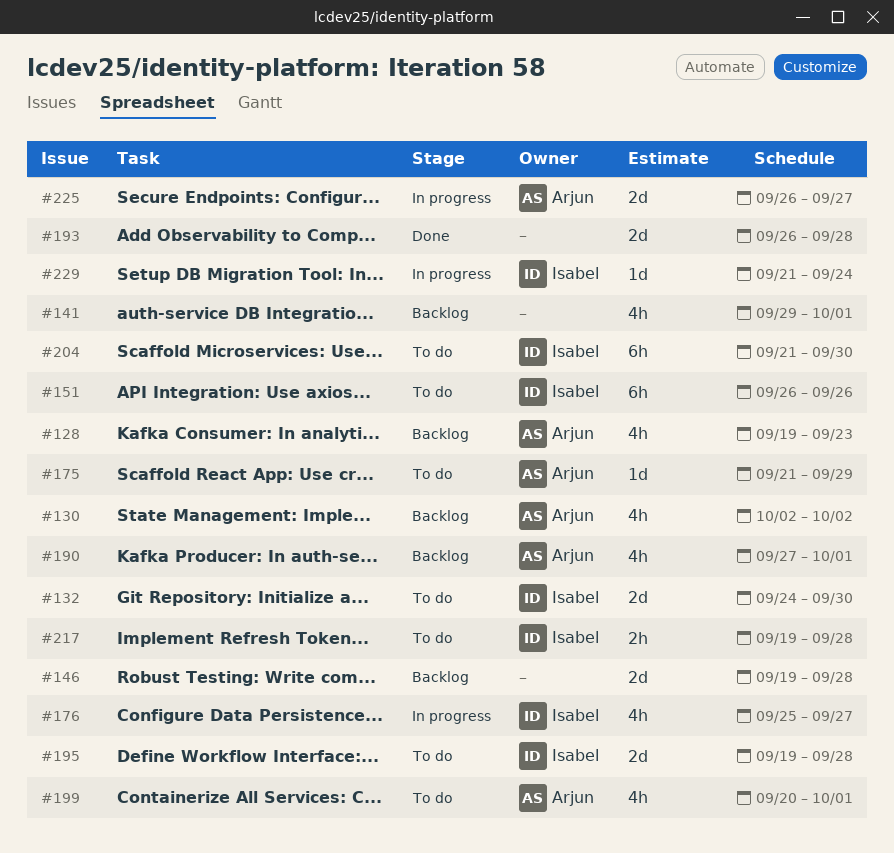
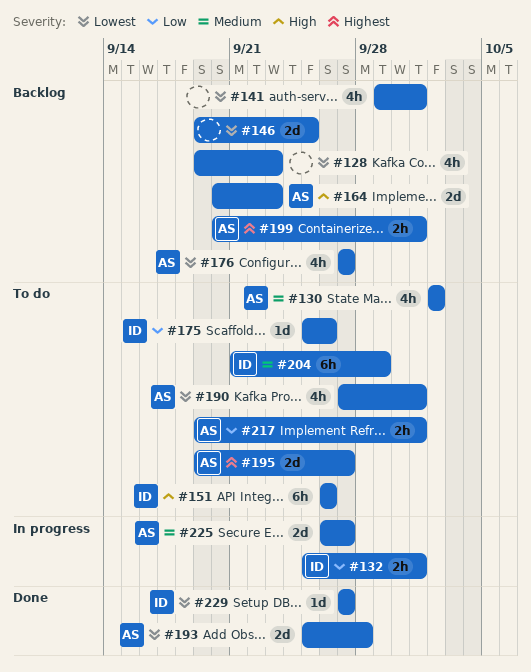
#128, owner: Arjun -> none
#130, status: Backlog -> To do
#132, status: To do -> In progress
#132, estimate: 2d -> 2h
#132, start: Sep 24 -> Sep 25
#132, due: Sep 30 -> Oct 1
#146, due: Sep 28 -> Sep 25
#164: none -> present
#175, owner: Arjun -> Isabel
#175, start: Sep 21 -> Sep 25
#175, due: Sep 29 -> Sep 26
#176, status: In progress -> Backlog
#176, owner: Isabel -> Arjun
#176, start: Sep 25 -> Sep 27
#190, status: Backlog -> To do
#193, owner: none -> Arjun
#193, start: Sep 26 -> Sep 25
#195, owner: Isabel -> Arjun
#195, due: Sep 28 -> Sep 27
#199, status: To do -> Backlog
#199, estimate: 4h -> 2h
#204, due: Sep 30 -> Sep 29
#217, owner: Isabel -> Arjun
#217, due: Sep 28 -> Oct 1
#229, status: In progress -> Done
#229, start: Sep 21 -> Sep 27
#229, due: Sep 24 -> Sep 27

